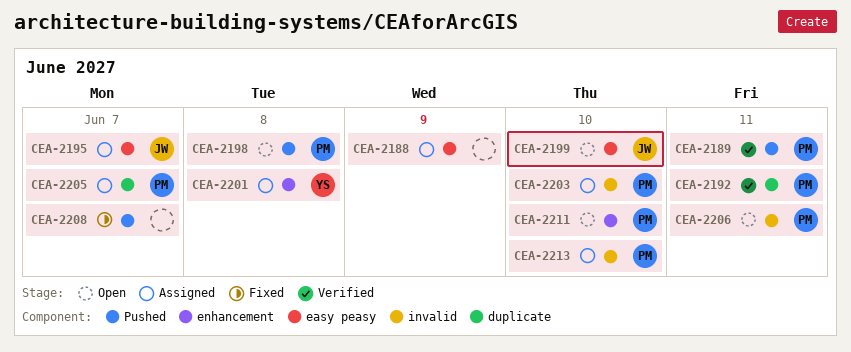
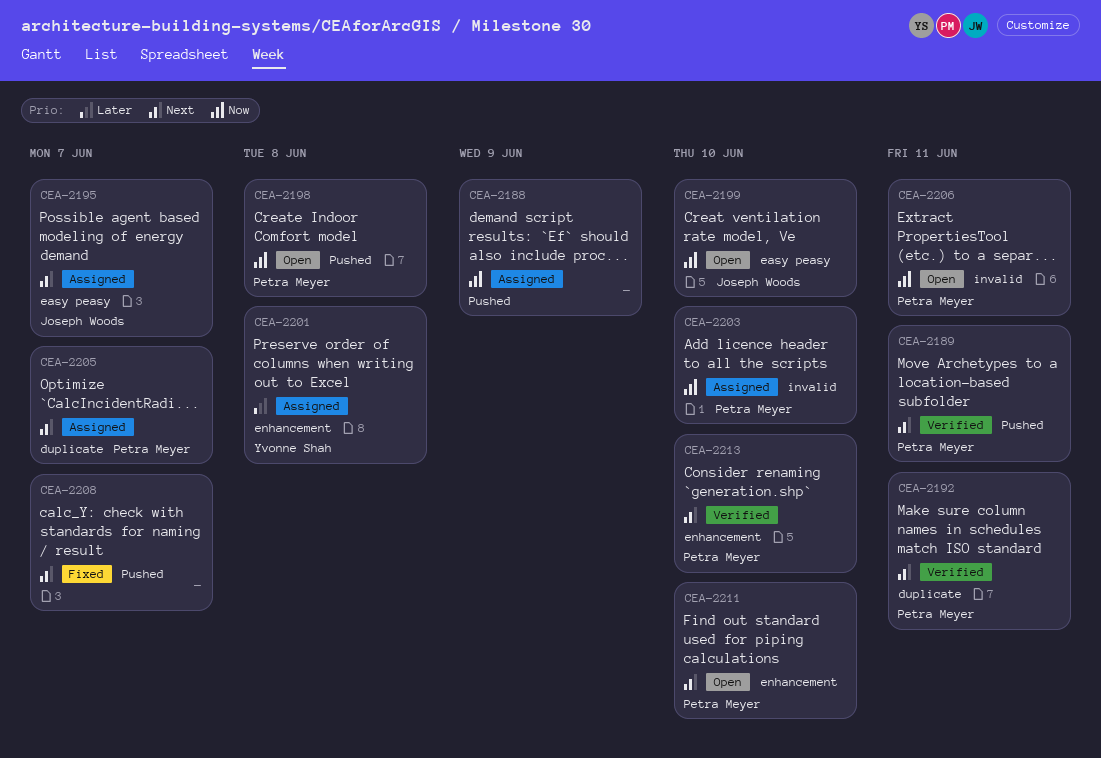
CEA-2188, label: easy peasy -> Pushed
CEA-2213, status: Assigned -> Verified
CEA-2213, label: invalid -> enhancement

